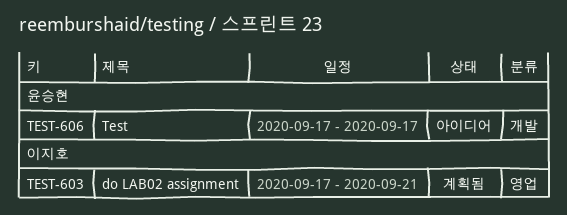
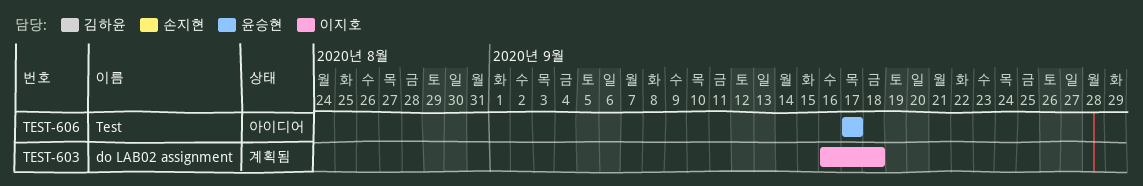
TEST-603, start: Sep 17 -> Sep 16
TEST-603, due: Sep 21 -> Sep 18

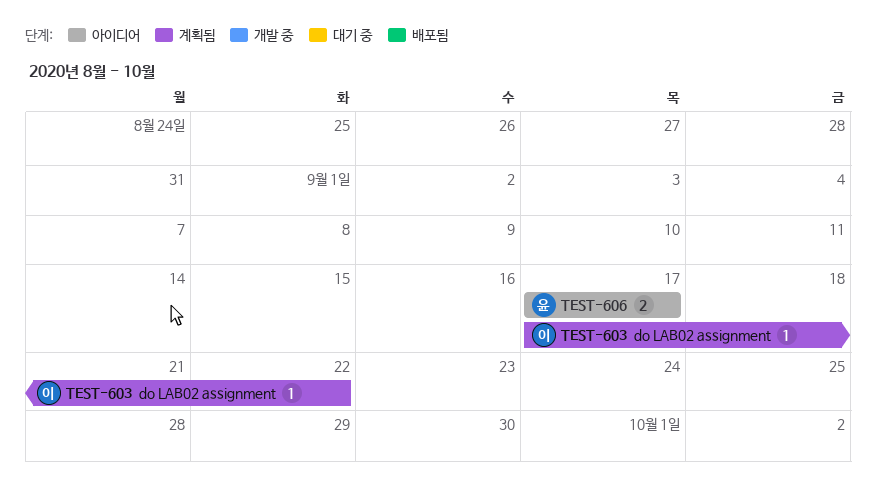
TEST-603, start: Sep 16 -> Sep 17
TEST-603, due: Sep 18 -> Sep 22

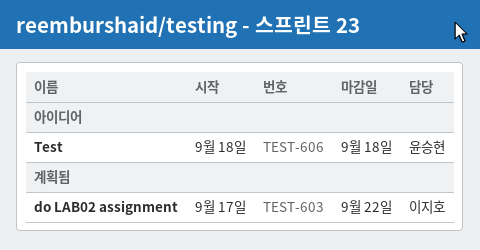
TEST-606, start: Sep 17 -> Sep 18
TEST-606, due: Sep 17 -> Sep 18

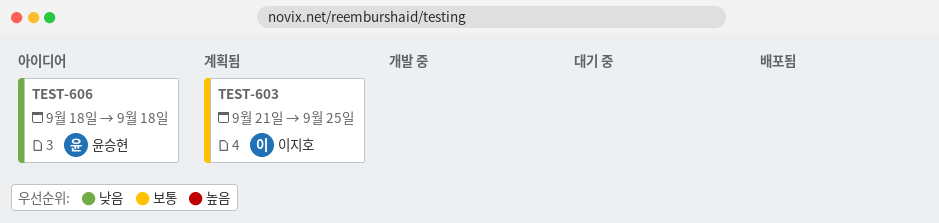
TEST-603, start: Sep 17 -> Sep 21
TEST-603, due: Sep 22 -> Sep 25

